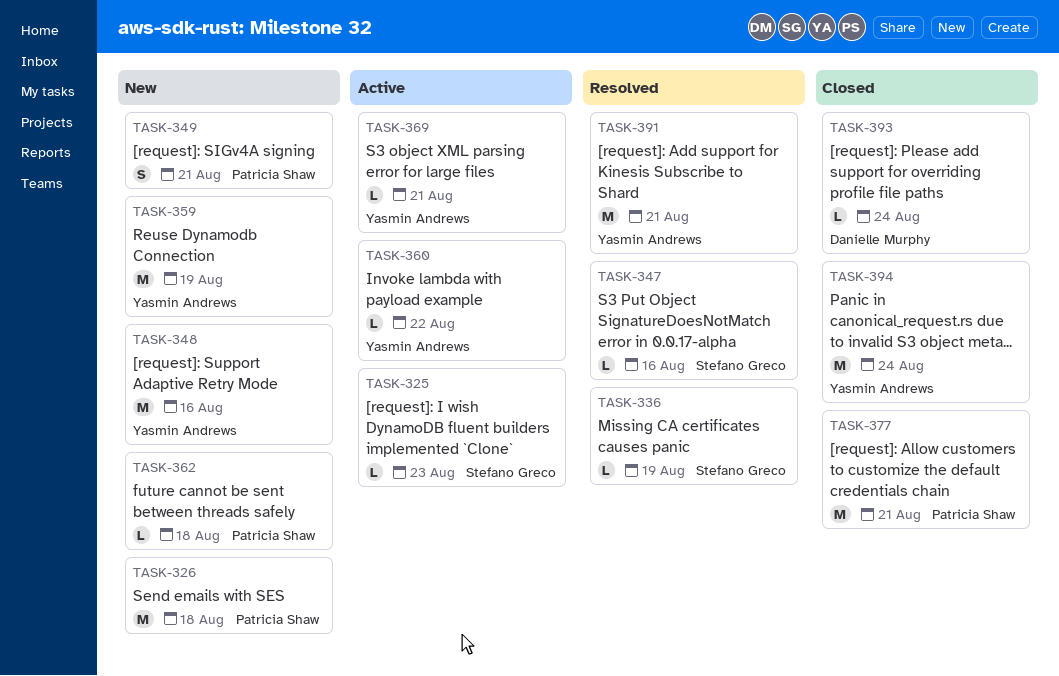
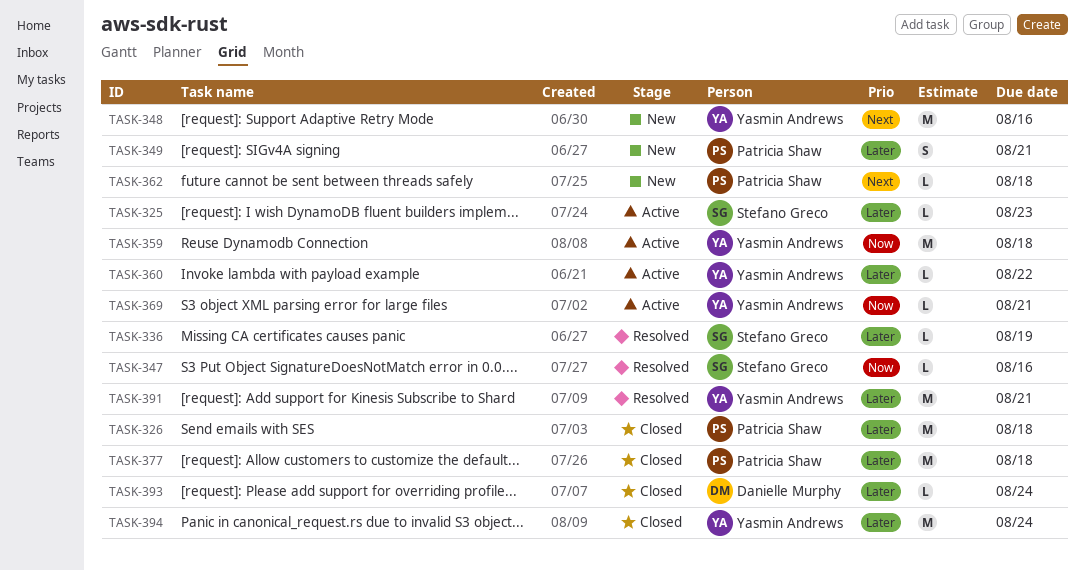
TASK-326, status: New -> Closed
TASK-359, status: New -> Active
TASK-359, due: Aug 19 -> Aug 18
TASK-377, due: Aug 21 -> Aug 18

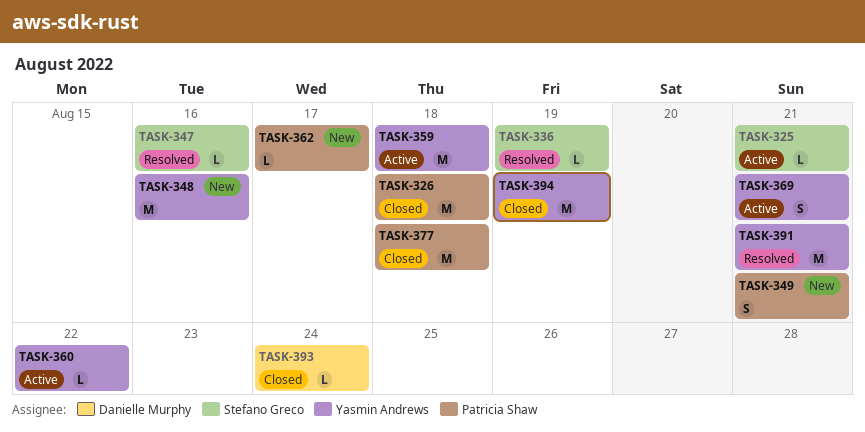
TASK-325, due: Aug 23 -> Aug 21
TASK-362, due: Aug 18 -> Aug 17
TASK-369, estimate: L -> S
TASK-394, due: Aug 24 -> Aug 19

